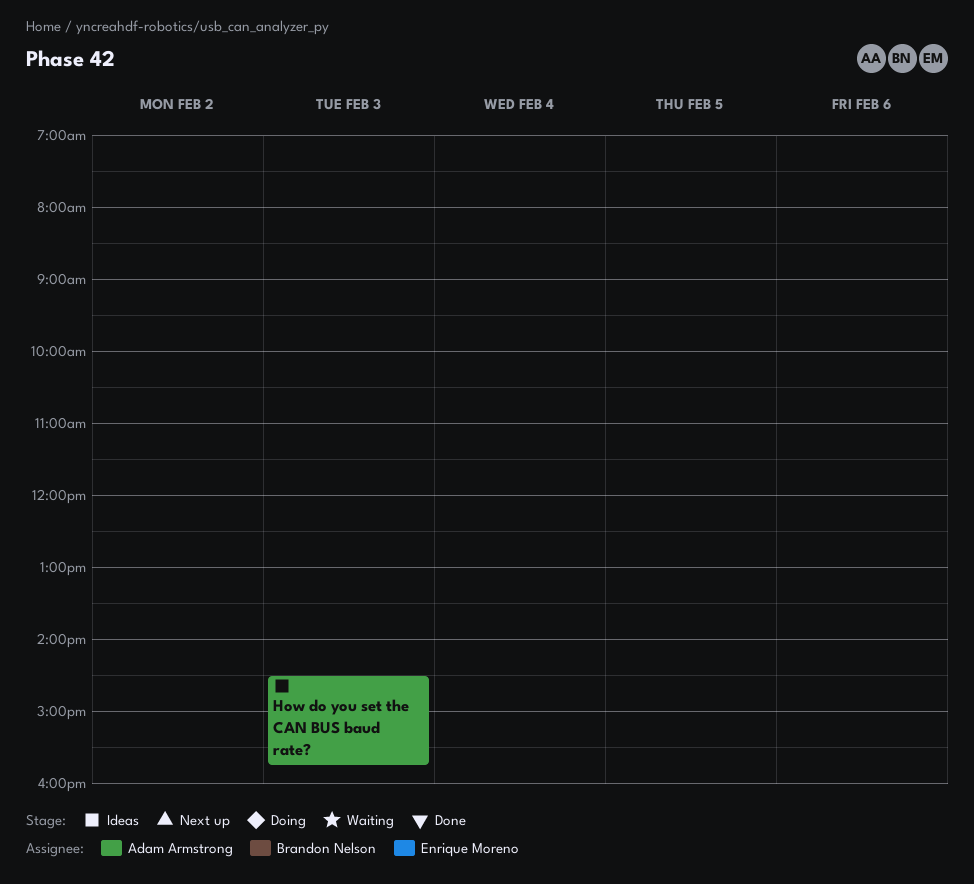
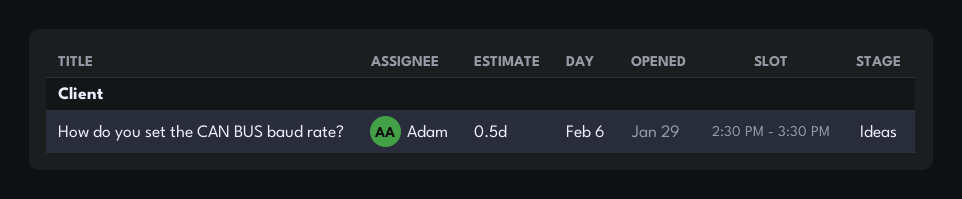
How do you set the CAN BUS baud rate?, day: Feb 3 -> Feb 6
How do you set the CAN BUS baud rate?, ends: 15:45 -> 15:30

